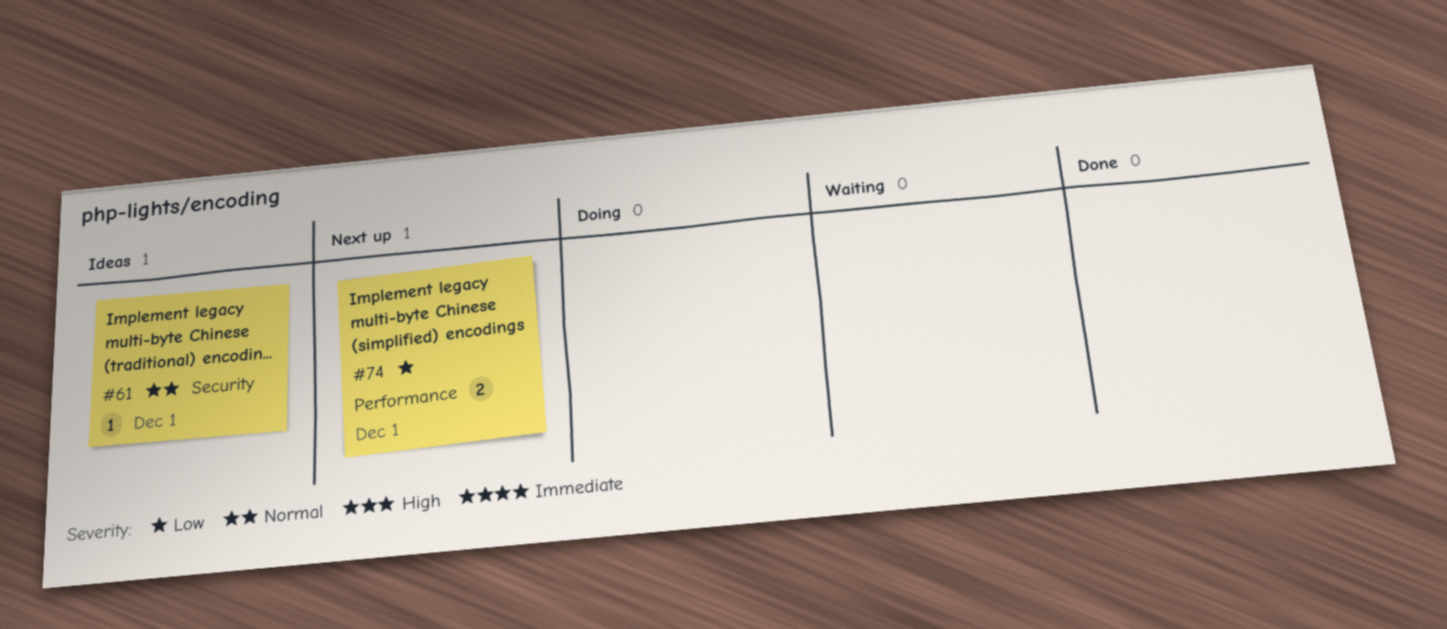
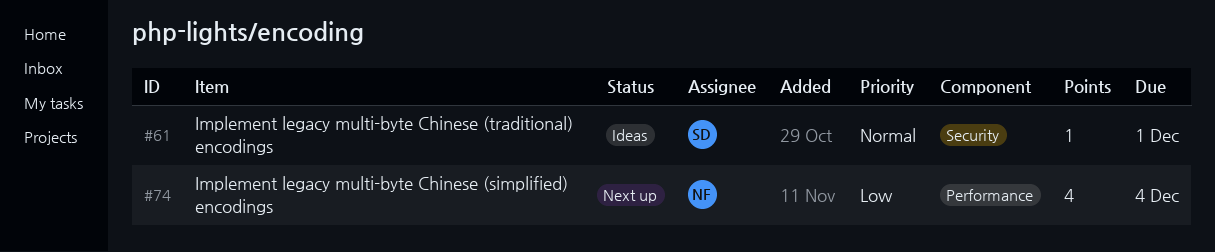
#74, estimate: 2 -> 4
#74, due: Dec 1 -> Dec 4

